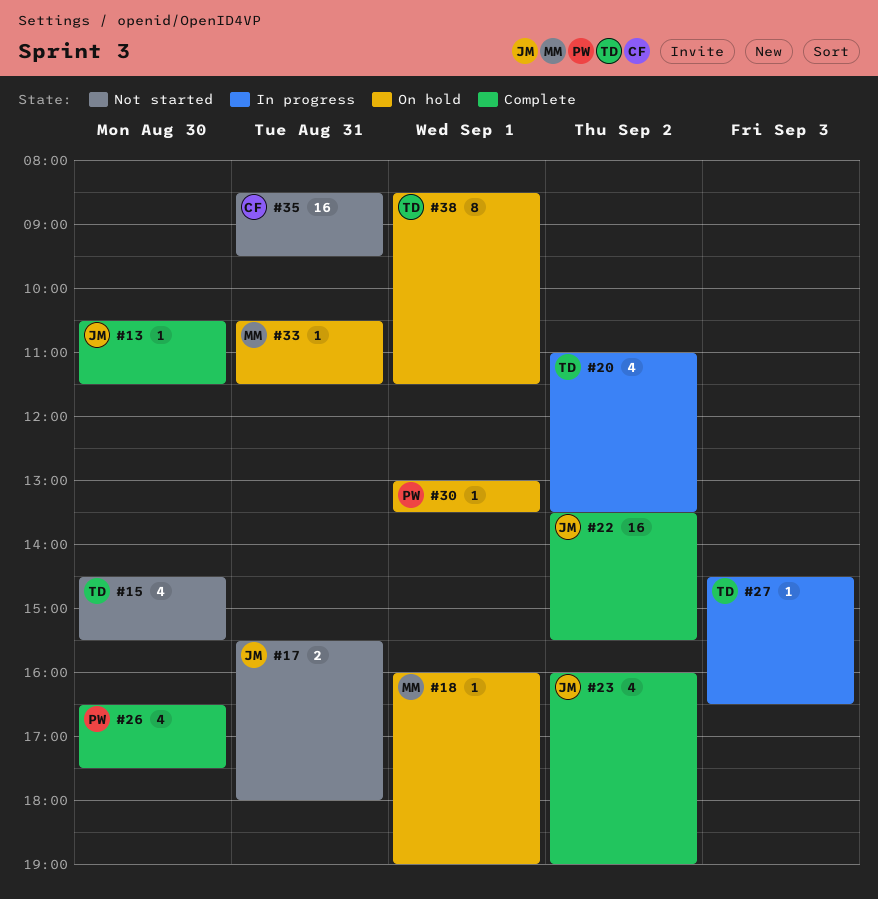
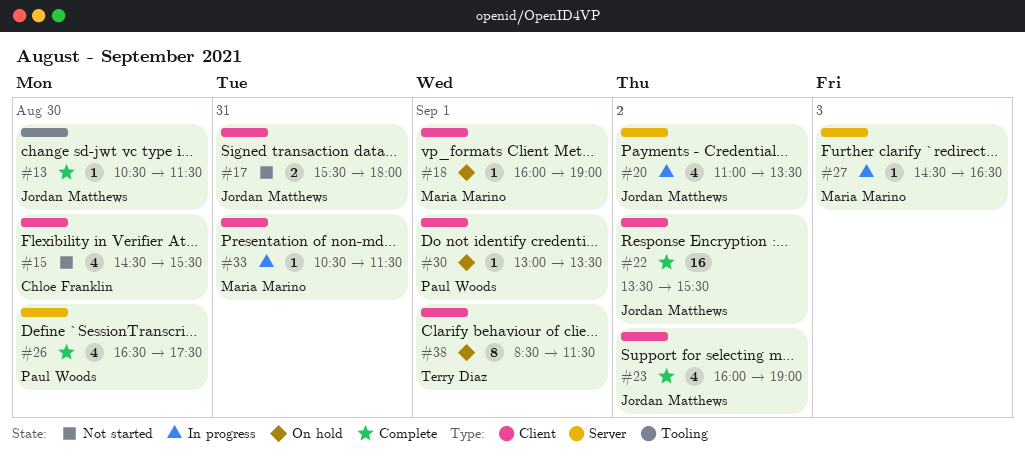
#15, owner: Terry Diaz -> Chloe Franklin
#20, owner: Terry Diaz -> Jordan Matthews
#27, owner: Terry Diaz -> Maria Marino
#33, status: On hold -> In progress
#35: present -> none

